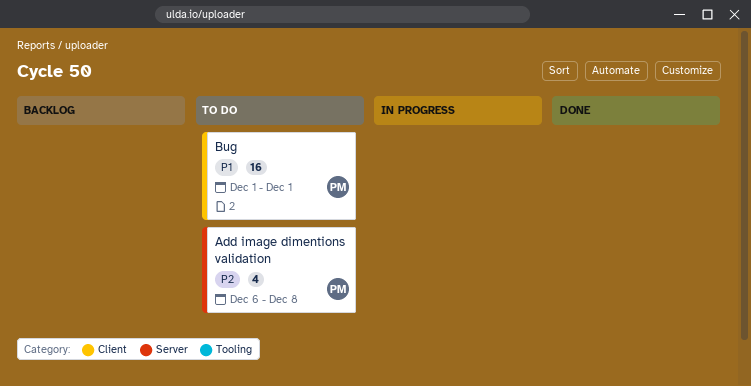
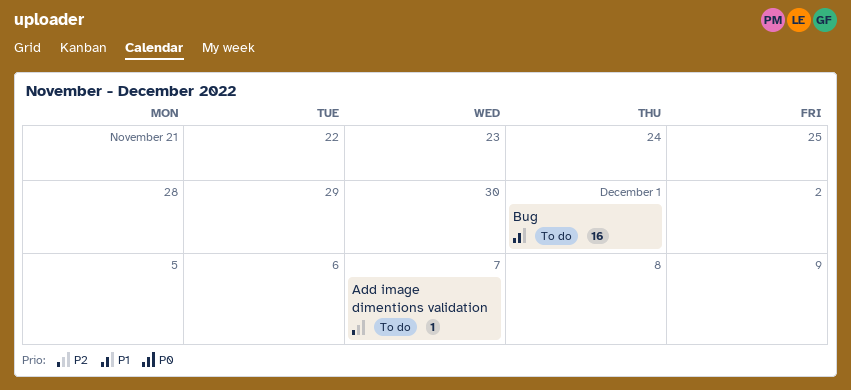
Add image dimentions validation, estimate: 4 -> 1
Add image dimentions validation, due: Dec 8 -> Dec 7

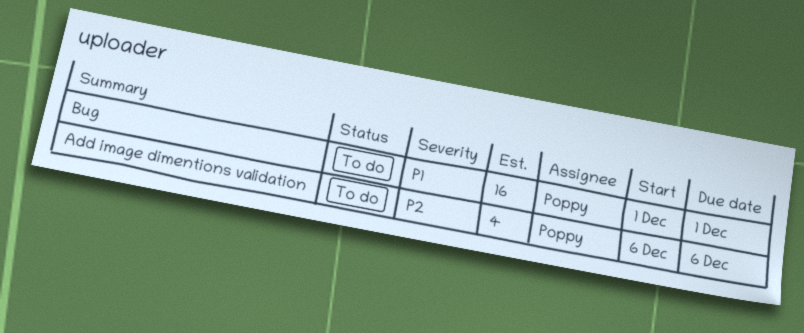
Add image dimentions validation, estimate: 1 -> 4
Add image dimentions validation, due: Dec 7 -> Dec 6

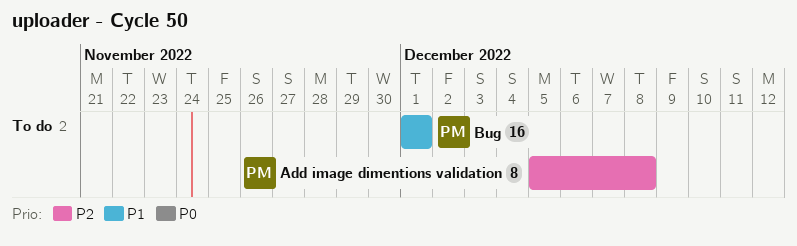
Add image dimentions validation, estimate: 4 -> 8
Add image dimentions validation, start: Dec 6 -> Dec 5
Add image dimentions validation, due: Dec 6 -> Dec 8

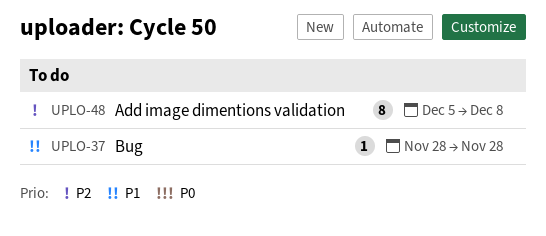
Bug, estimate: 16 -> 1
Bug, start: Dec 1 -> Nov 28
Bug, due: Dec 1 -> Nov 28

